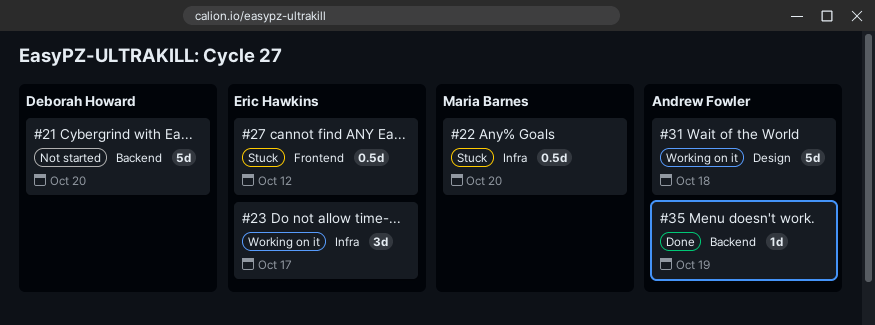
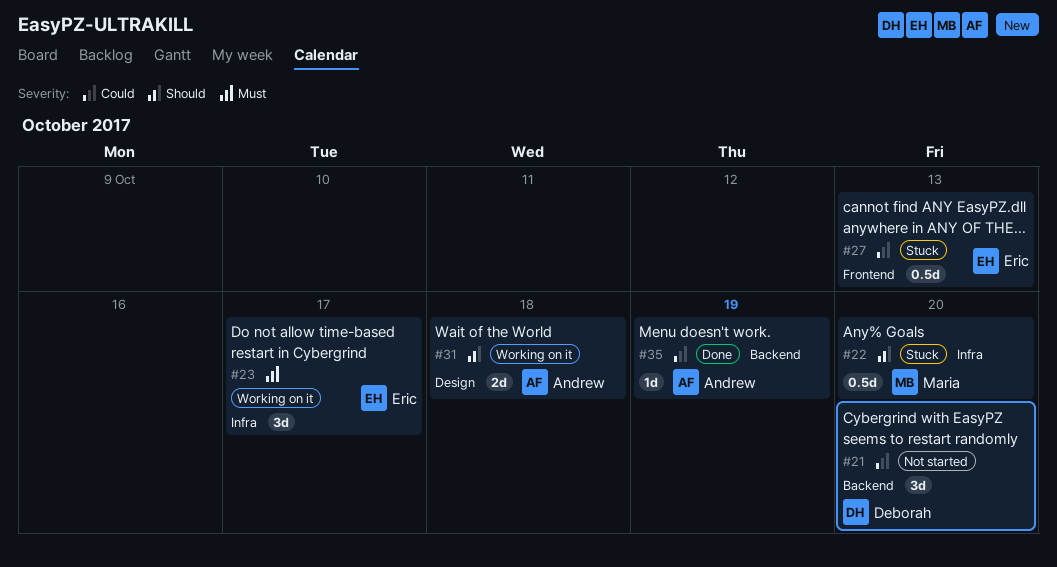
#21, estimate: 5d -> 3d
#27, due: Oct 12 -> Oct 13
#31, estimate: 5d -> 2d

